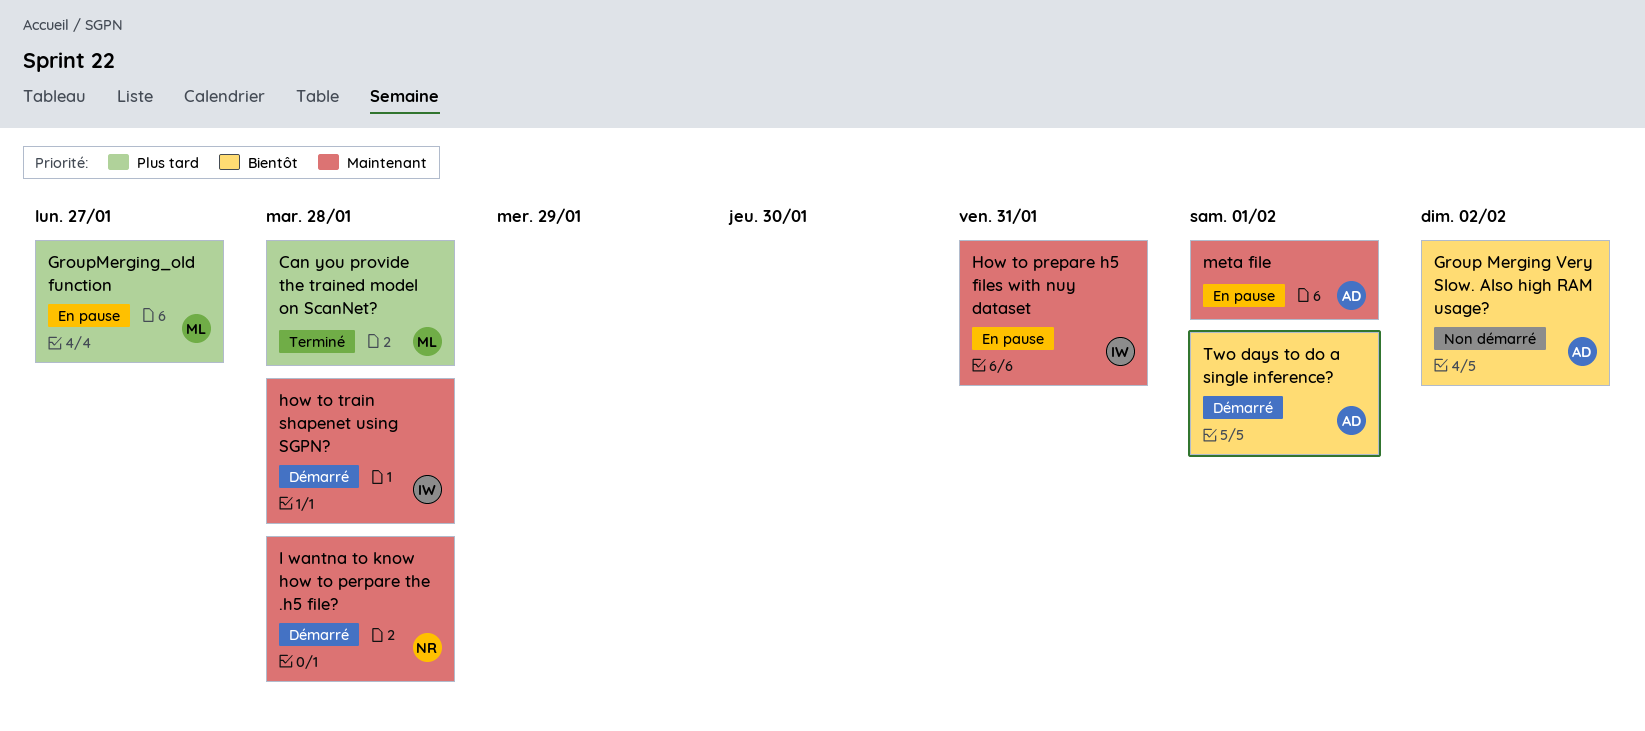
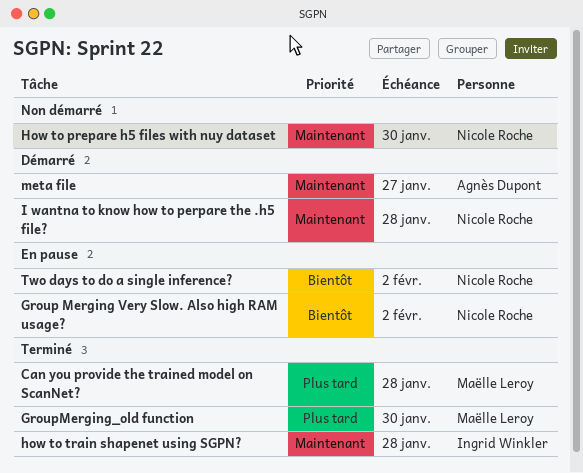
Group Merging Very Slow. Also high RAM usage?, status: Non démarré -> En pause
Group Merging Very Slow. Also high RAM usage?, owner: Agnès Dupont -> Nicole Roche
GroupMerging_old function, status: En pause -> Terminé
GroupMerging_old function, due: Jan 27 -> Jan 30
How to prepare h5 files with nuy dataset, status: En pause -> Non démarré
How to prepare h5 files with nuy dataset, owner: Ingrid Winkler -> Nicole Roche
How to prepare h5 files with nuy dataset, due: Jan 31 -> Jan 30
how to train shapenet using SGPN?, status: Démarré -> Terminé
meta file, status: En pause -> Démarré
meta file, due: Feb 1 -> Jan 27
Two days to do a single inference?, status: Démarré -> En pause
Two days to do a single inference?, owner: Agnès Dupont -> Nicole Roche
Two days to do a single inference?, due: Feb 1 -> Feb 2

